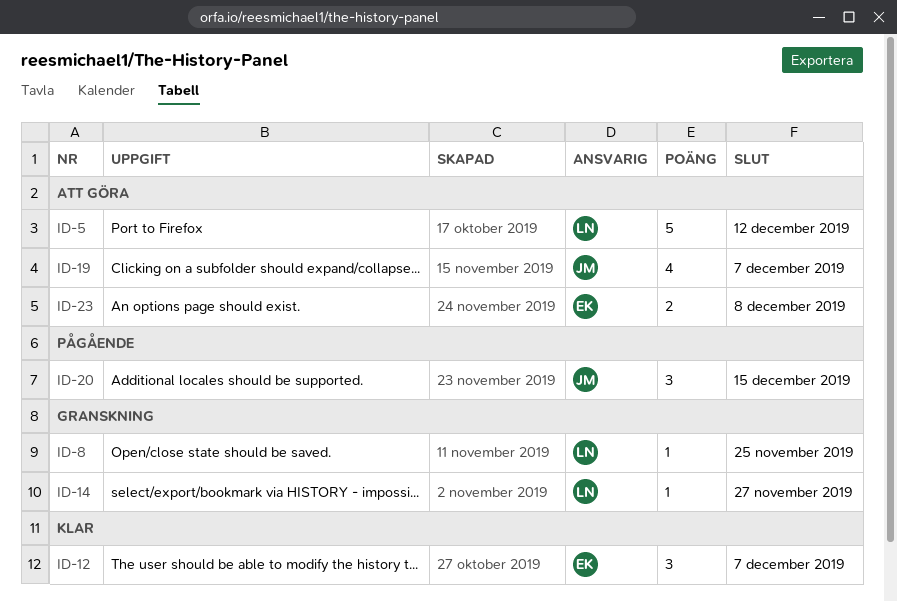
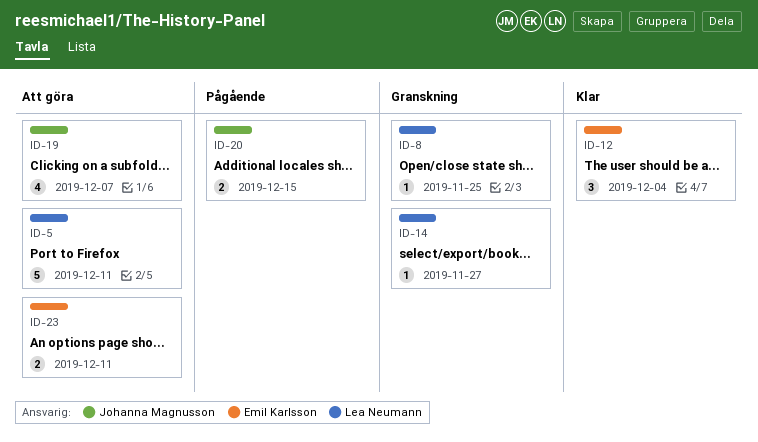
ID-5, due: Dec 12 -> Dec 11
ID-12, due: Dec 7 -> Dec 4
ID-20, estimate: 3 -> 2
ID-23, due: Dec 8 -> Dec 11

